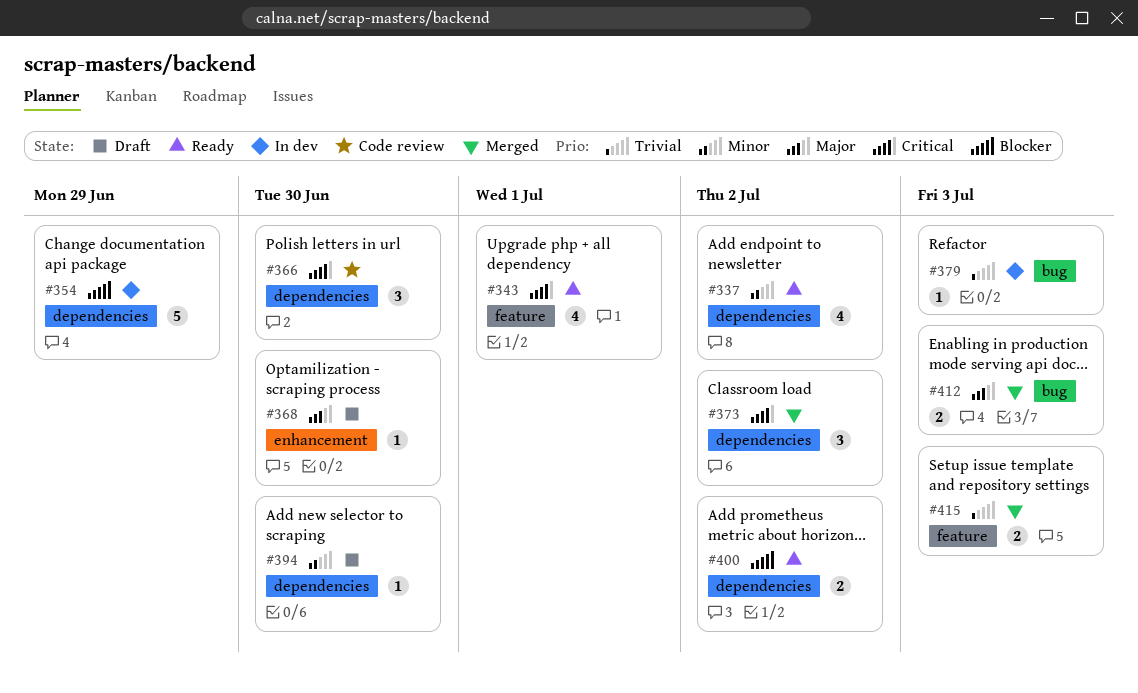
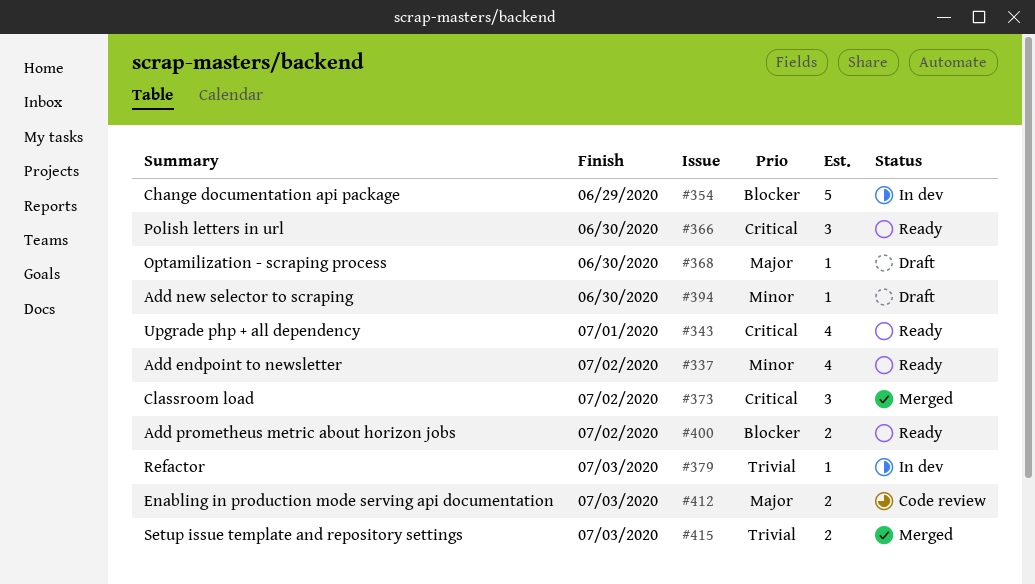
#366, status: Code review -> Ready
#412, status: Merged -> Code review

